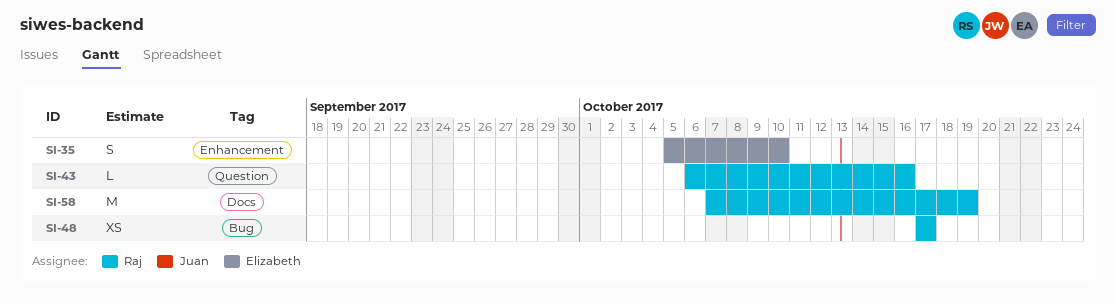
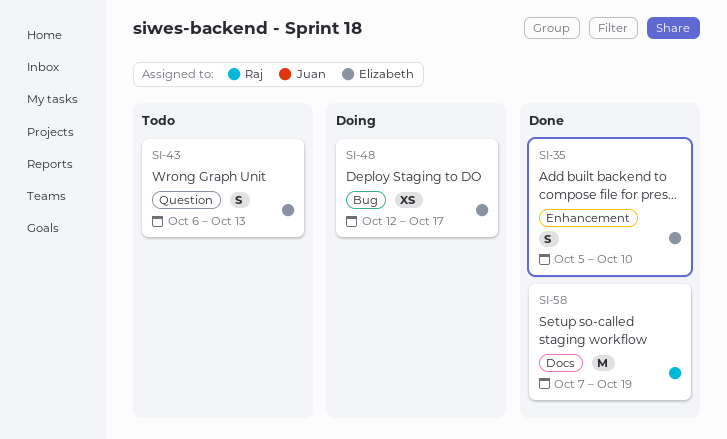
SI-43, owner: Raj -> Elizabeth
SI-43, estimate: L -> S
SI-43, due: Oct 16 -> Oct 13
SI-48, owner: Raj -> Elizabeth
SI-48, start: Oct 17 -> Oct 12

